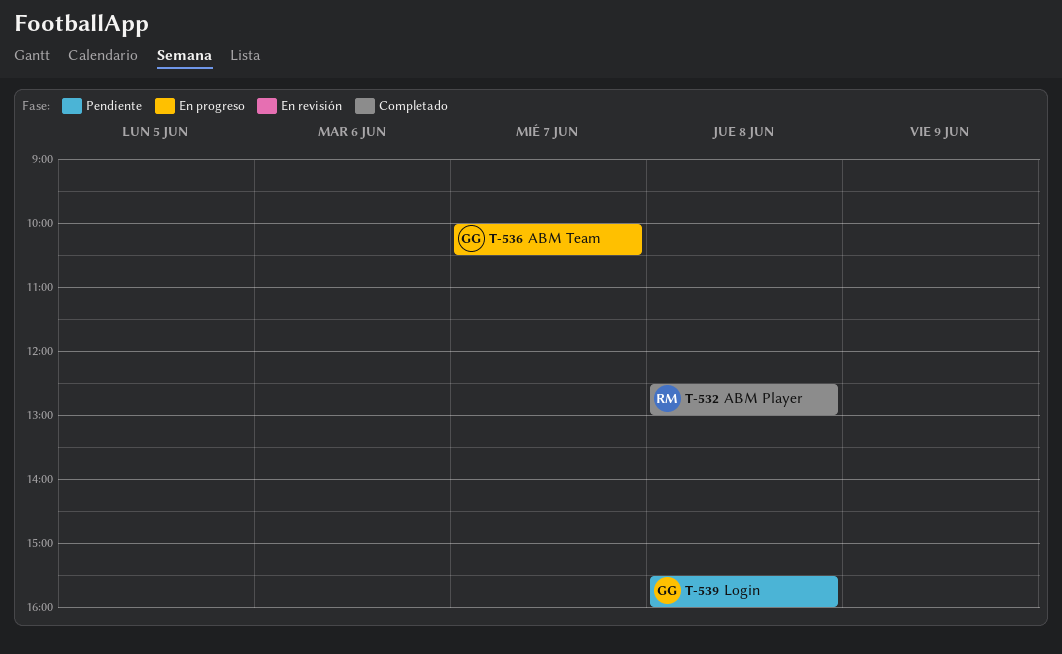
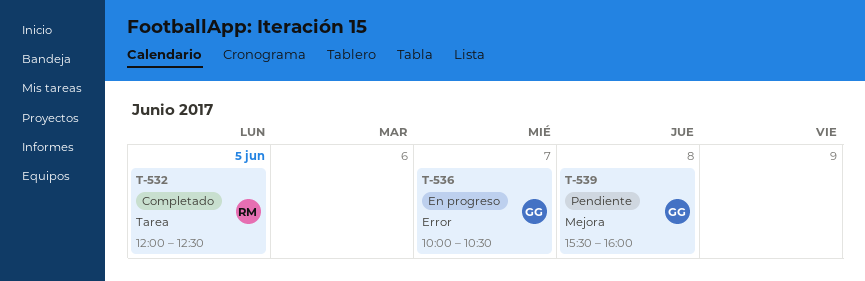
T-532, day: Jun 8 -> Jun 5
T-532, begins: 12:30 -> 12:00
T-532, ends: 13:00 -> 12:30

